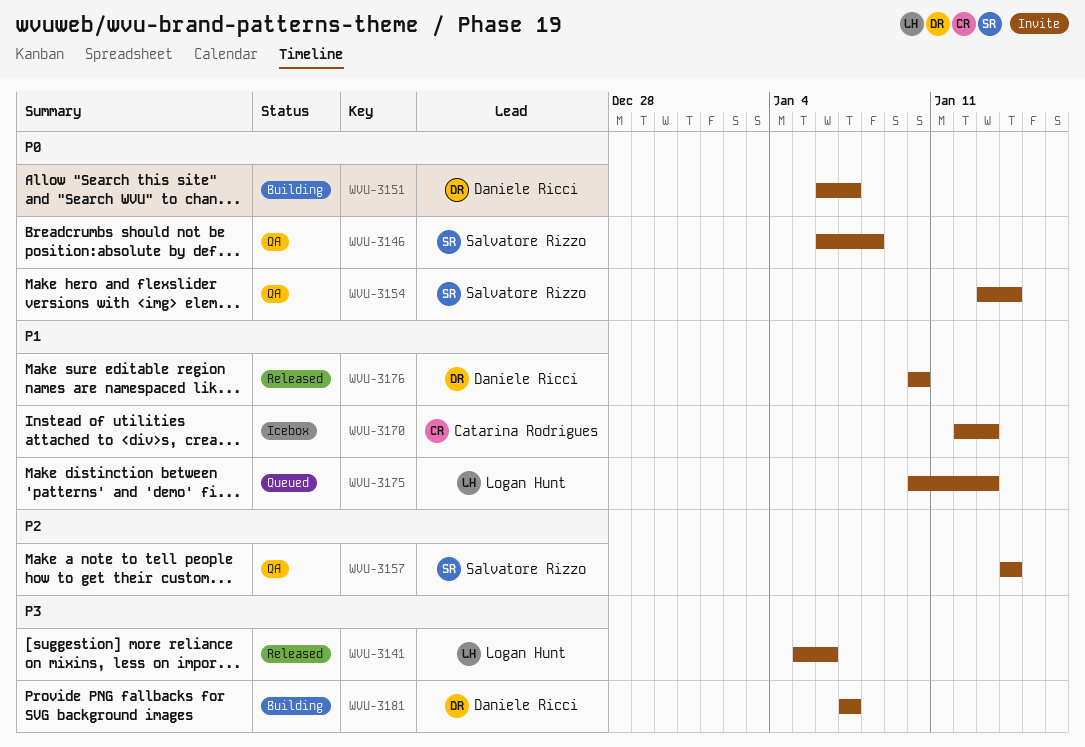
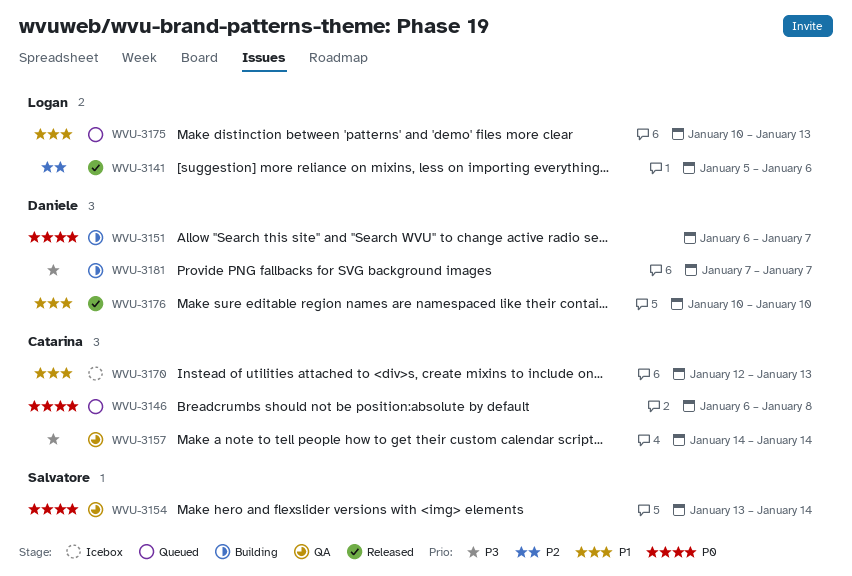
WVU-3141, priority: P3 -> P2
WVU-3146, status: QA -> Queued
WVU-3146, owner: Salvatore Rizzo -> Catarina Rodrigues
WVU-3157, owner: Salvatore Rizzo -> Catarina Rodrigues
WVU-3157, priority: P2 -> P3

